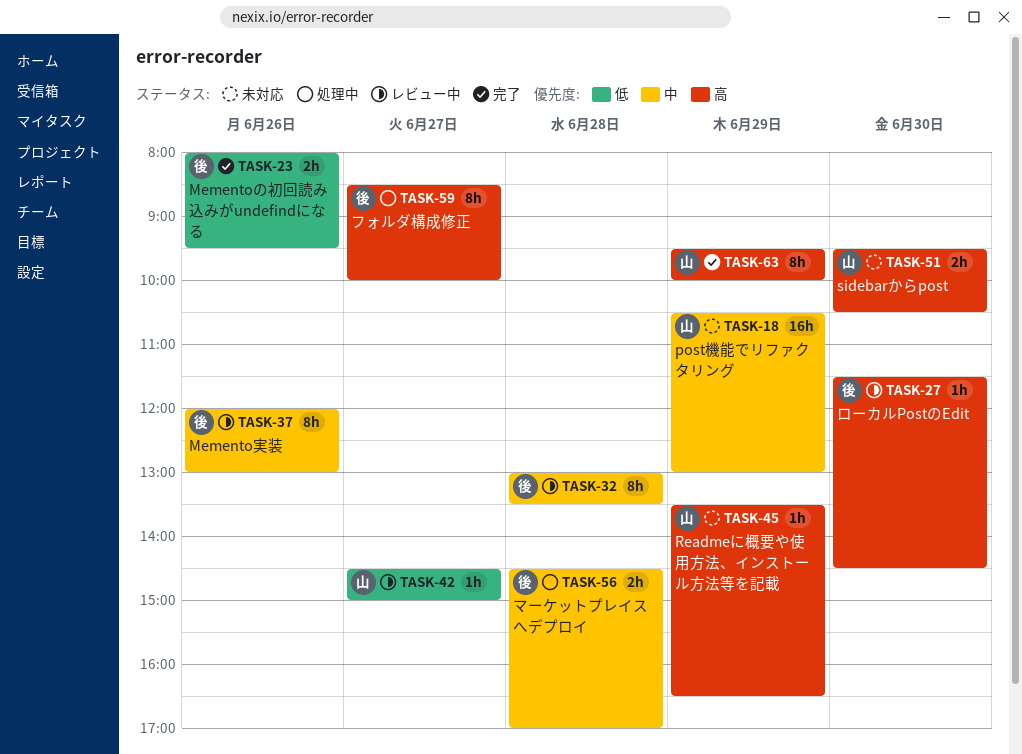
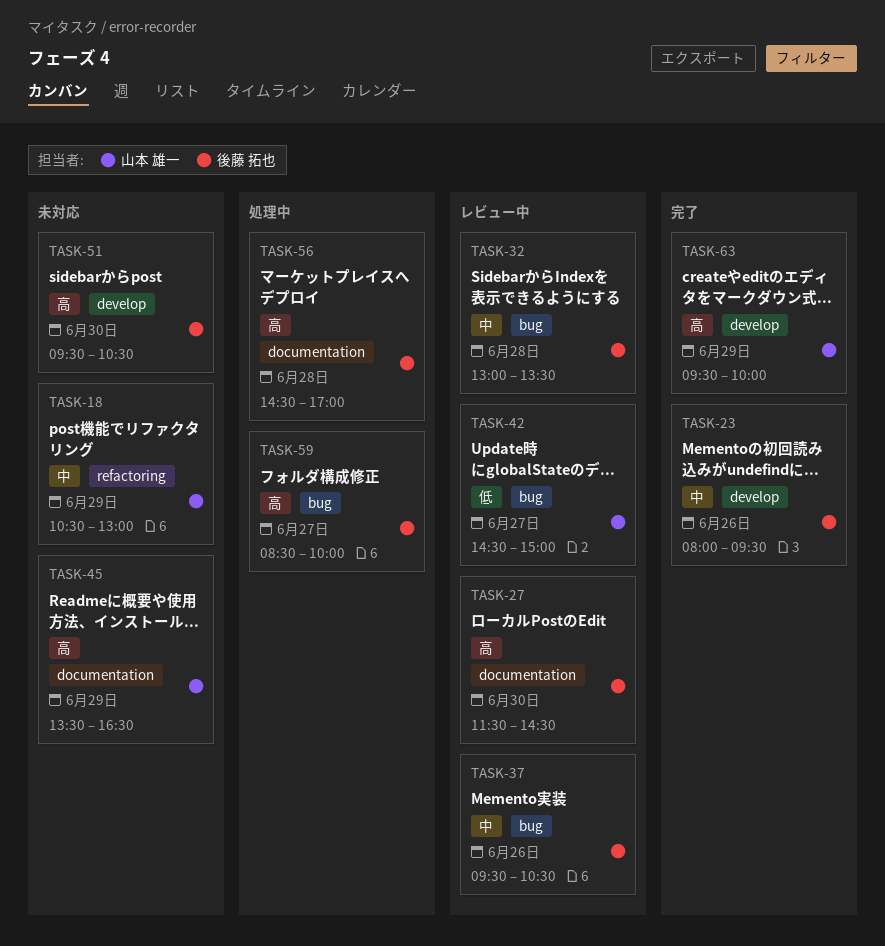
TASK-23, priority: 低 -> 中
TASK-37, begins: 12:00 -> 09:30
TASK-37, ends: 13:00 -> 10:30
TASK-51, owner: 山本 雄一 -> 後藤 拓也
TASK-56, priority: 中 -> 高

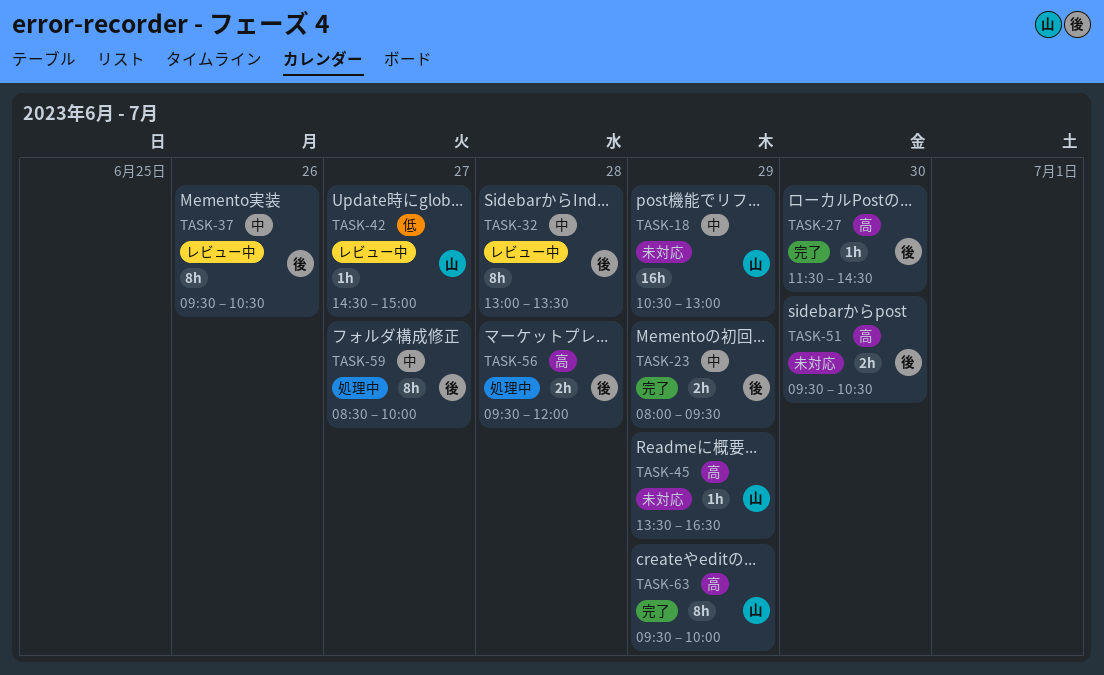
TASK-23, day: Jun 26 -> Jun 29
TASK-27, status: レビュー中 -> 完了
TASK-56, begins: 14:30 -> 09:30
TASK-56, ends: 17:00 -> 12:00
TASK-59, priority: 高 -> 中

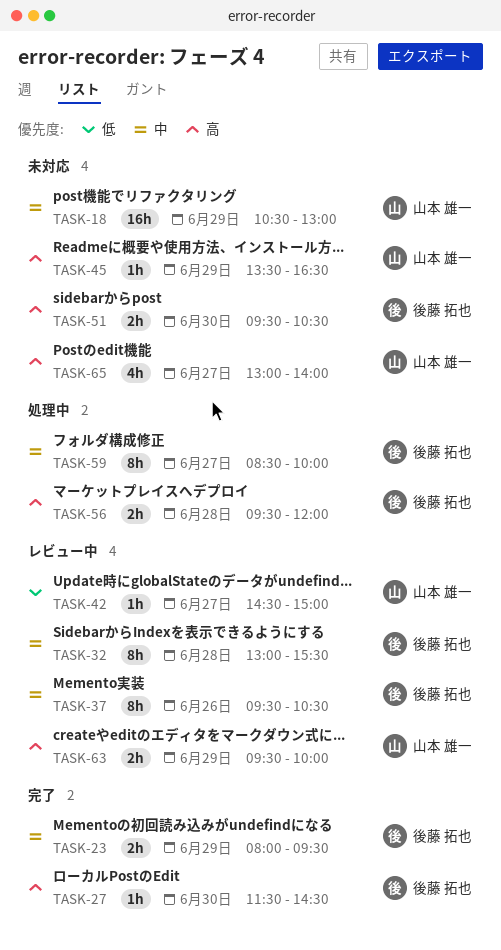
TASK-32, ends: 13:30 -> 15:30
TASK-63, status: 完了 -> レビュー中
TASK-63, estimate: 8h -> 2h
TASK-65: none -> present

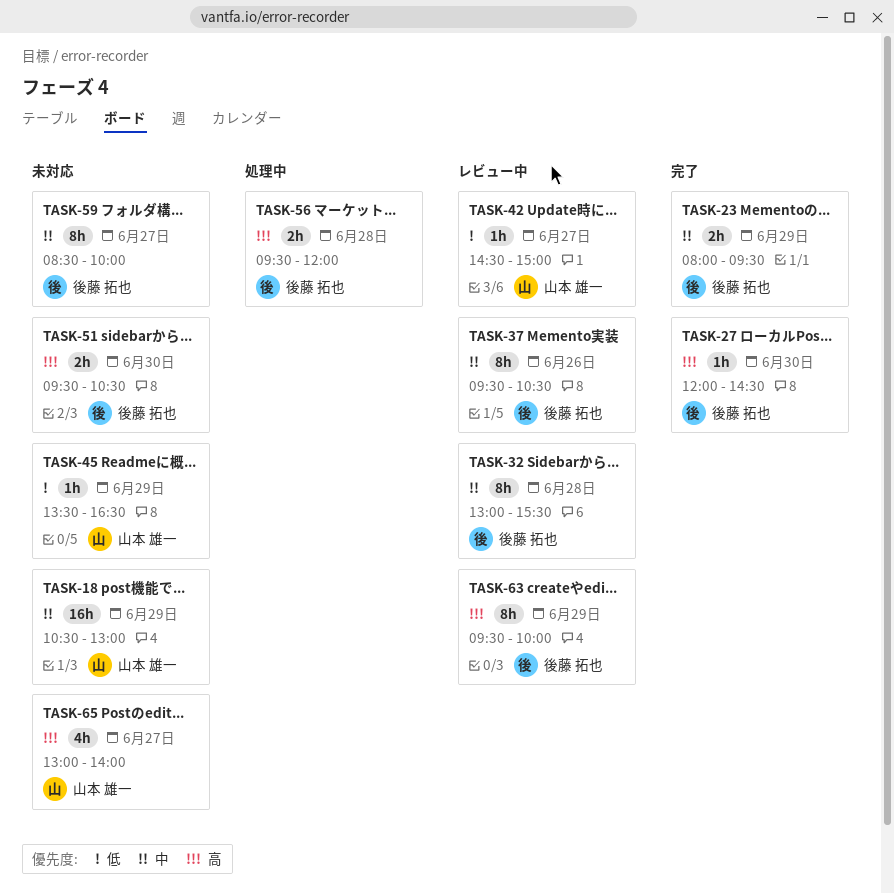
TASK-27, begins: 11:30 -> 12:00
TASK-45, priority: 高 -> 低
TASK-59, status: 処理中 -> 未対応
TASK-63, owner: 山本 雄一 -> 後藤 拓也
TASK-63, estimate: 2h -> 8h

